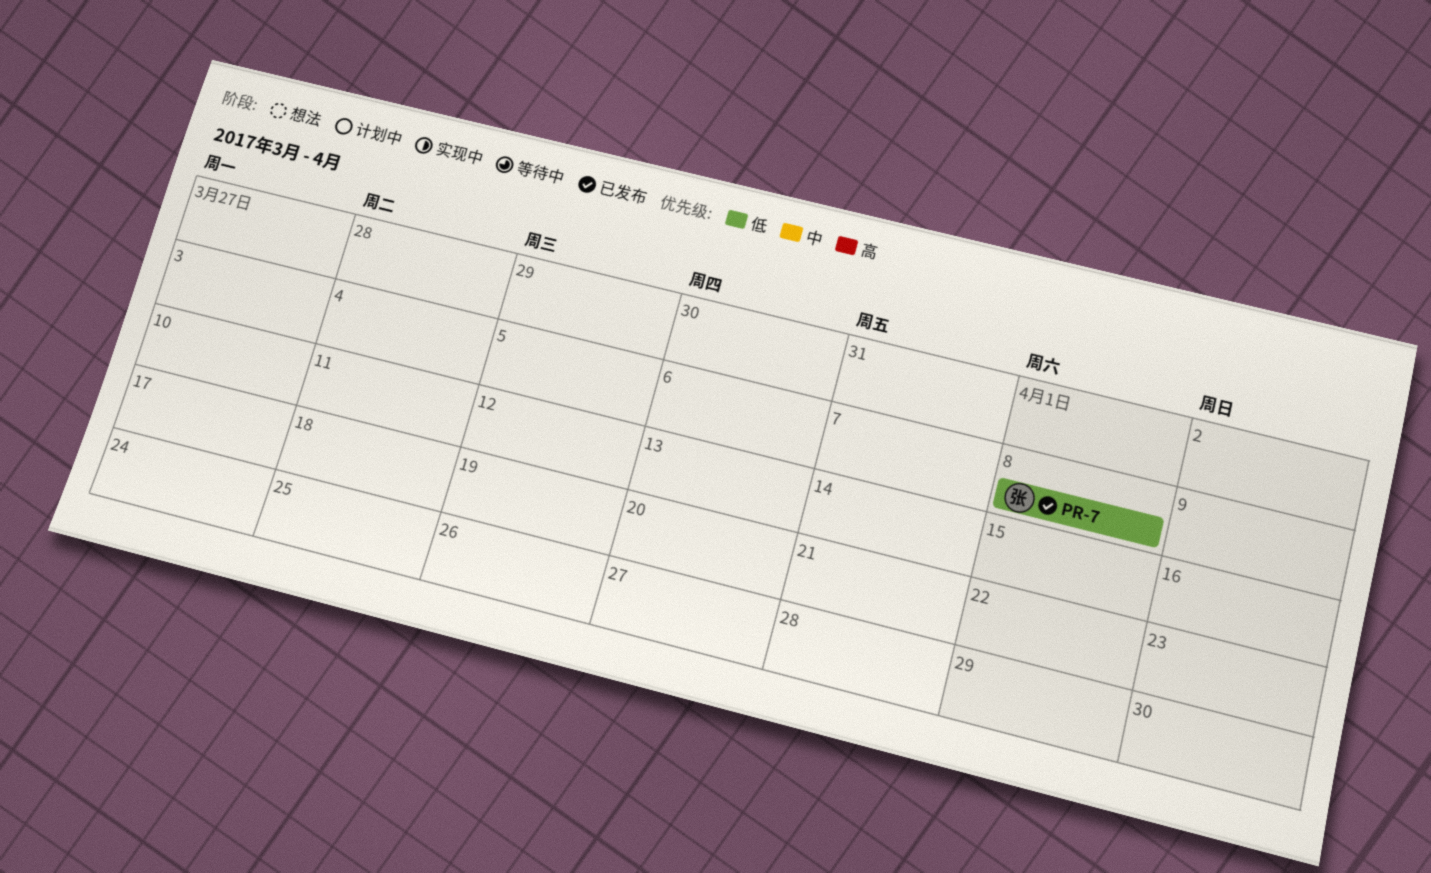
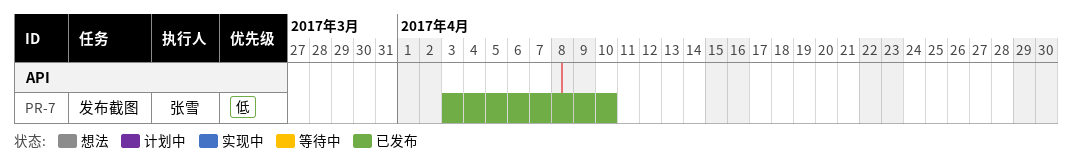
PR-7, start: Apr 8 -> Apr 3
PR-7, due: Apr 8 -> Apr 10

